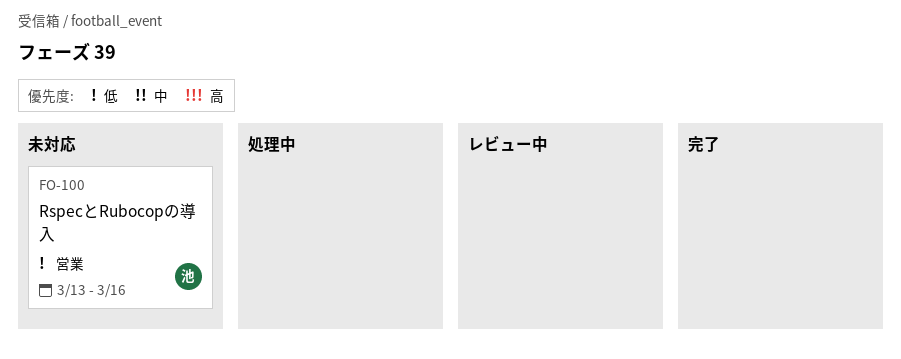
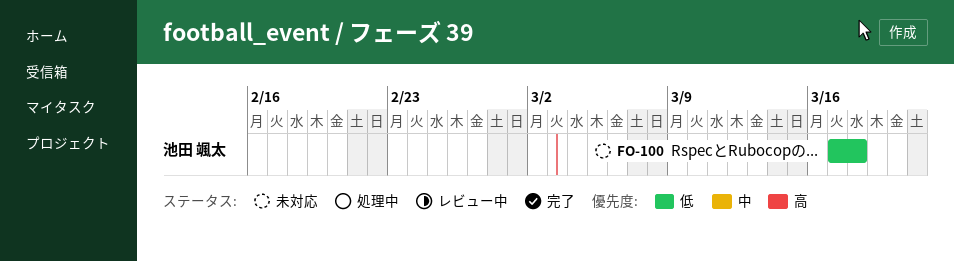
FO-100, start: Mar 13 -> Mar 17
FO-100, due: Mar 16 -> Mar 18

